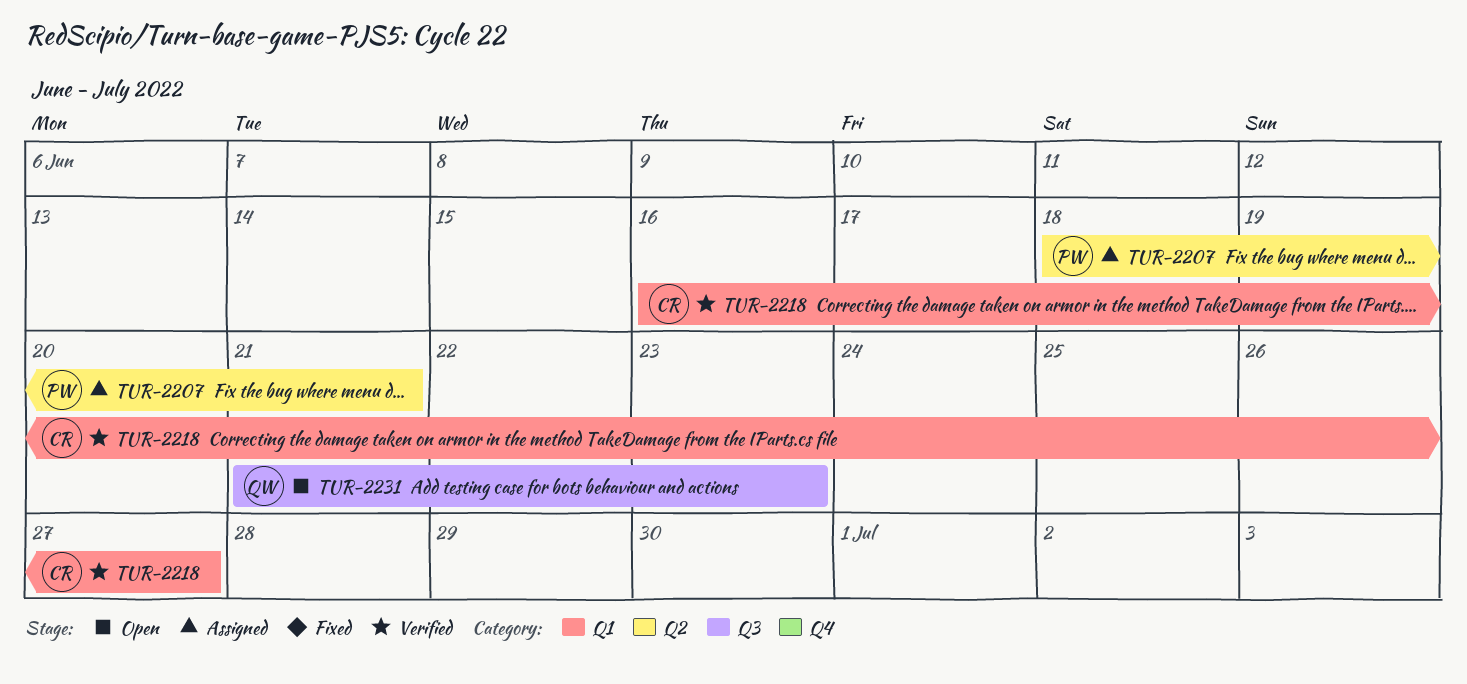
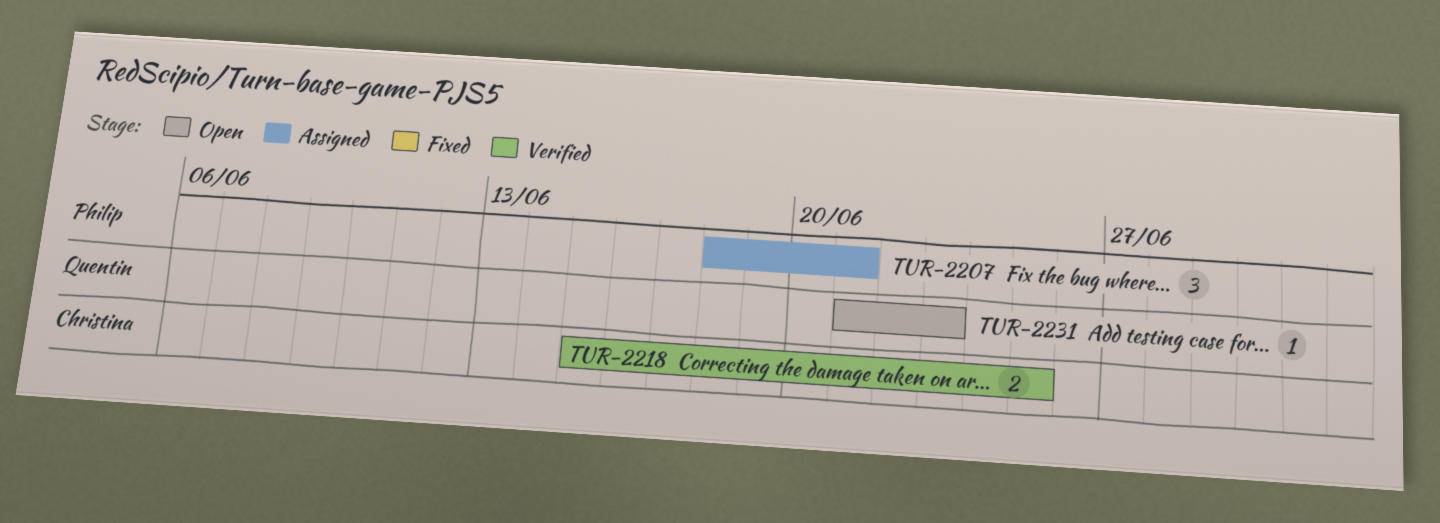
TUR-2218, start: Jun 16 -> Jun 15
TUR-2218, due: Jun 27 -> Jun 25

